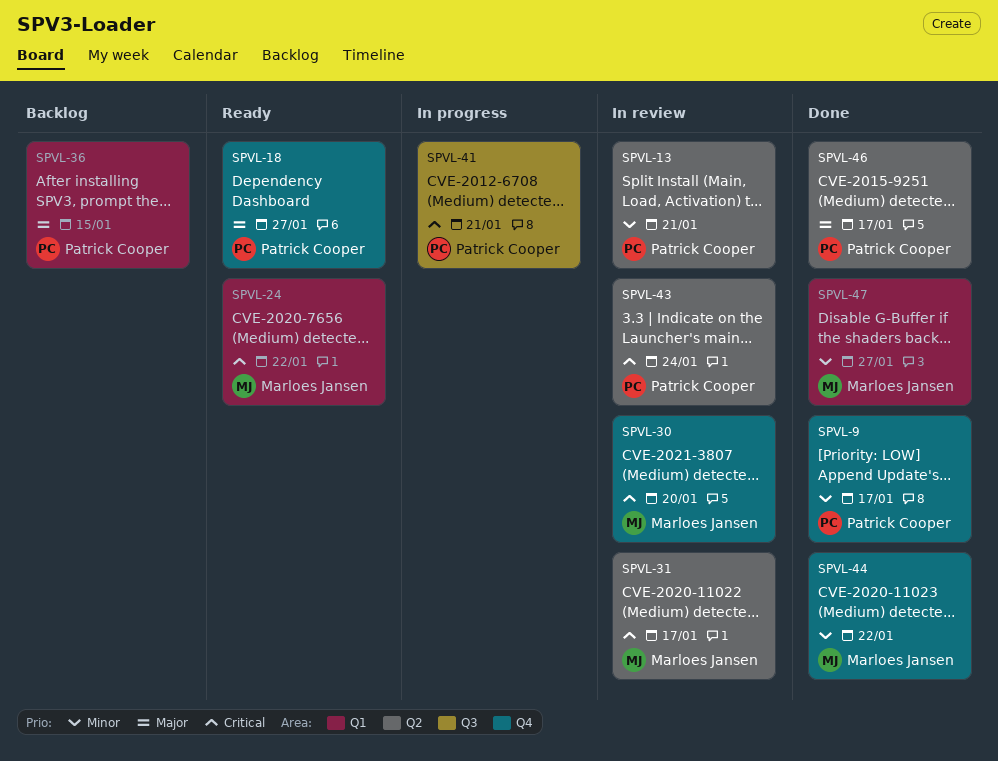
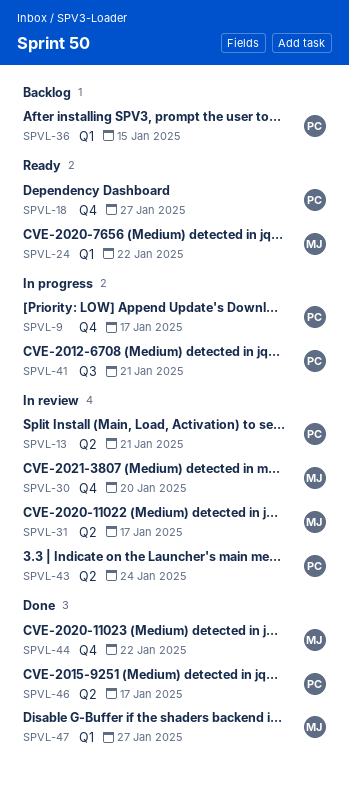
SPVL-9, status: Done -> In progress

